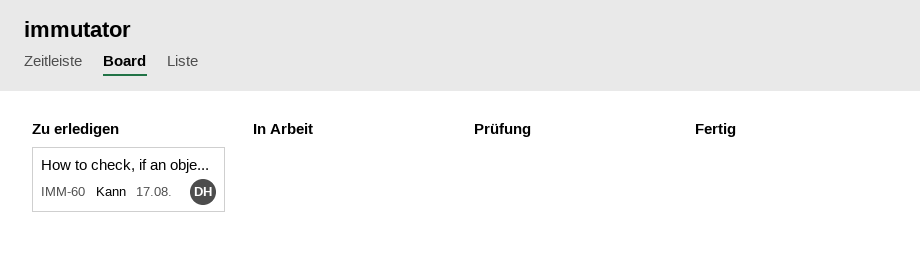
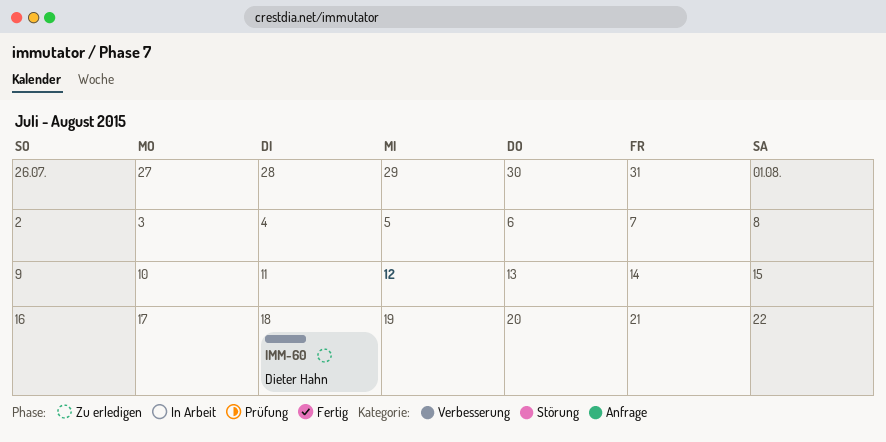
IMM-60, due: Aug 17 -> Aug 18

